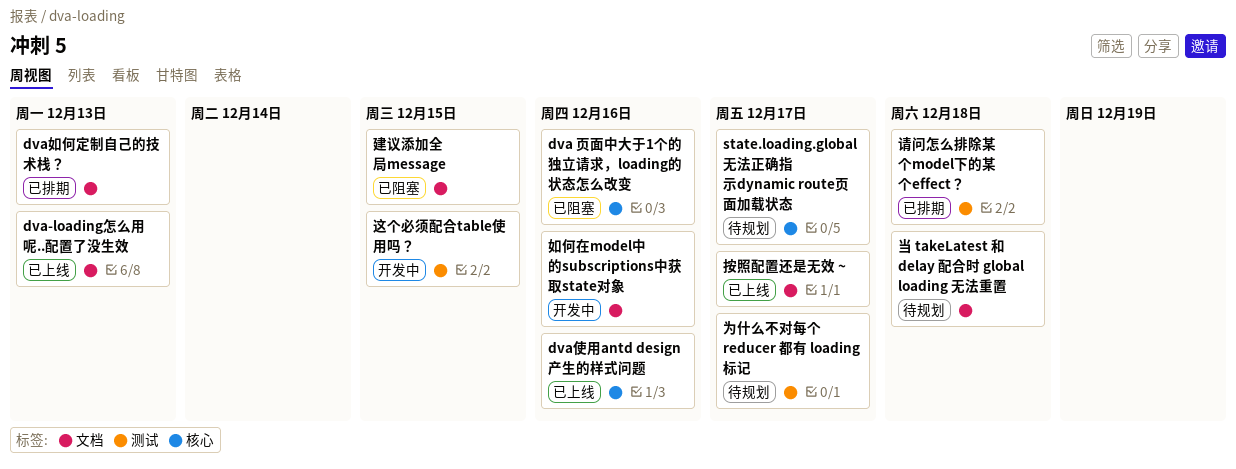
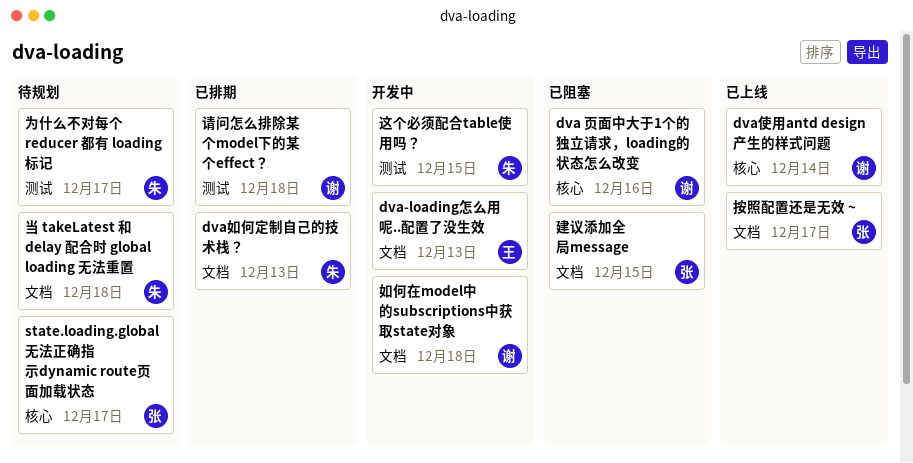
dva-loading怎么用呢..配置了没生效, status: 已上线 -> 开发中
dva使用antd design 产生的样式问题, due: Dec 16 -> Dec 14
如何在model中的subscriptions中获取state对象, due: Dec 16 -> Dec 18

